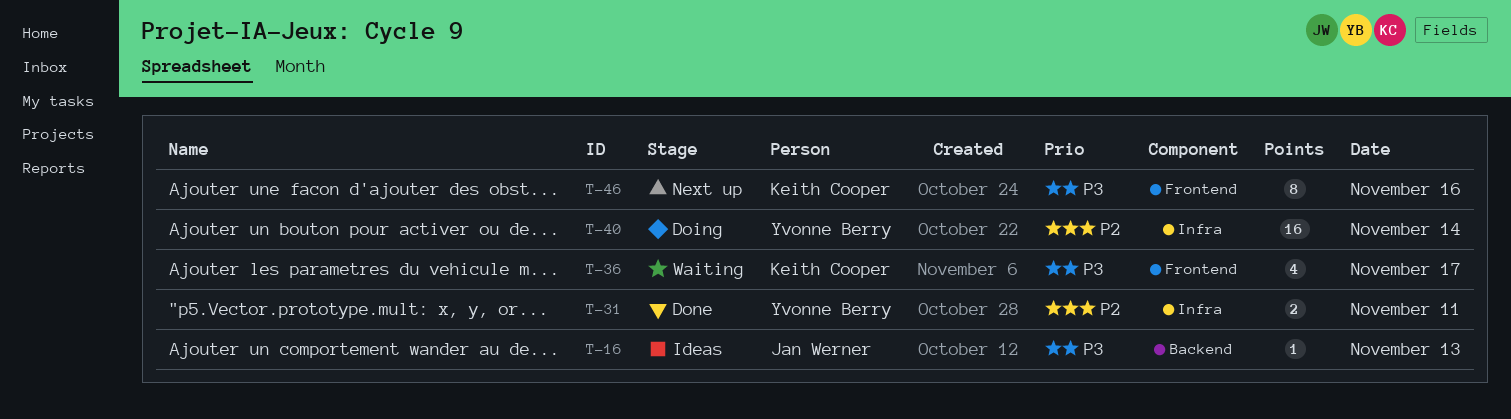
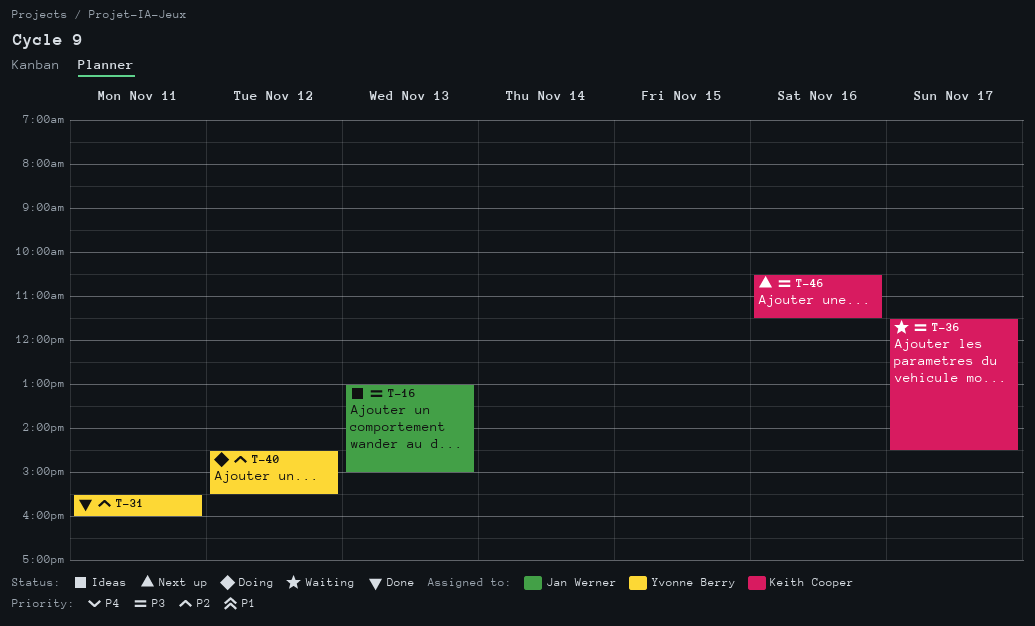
T-40, day: Nov 14 -> Nov 12

